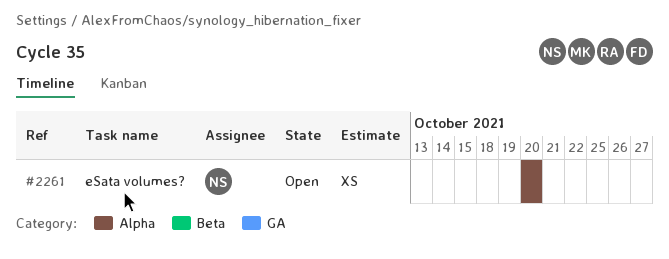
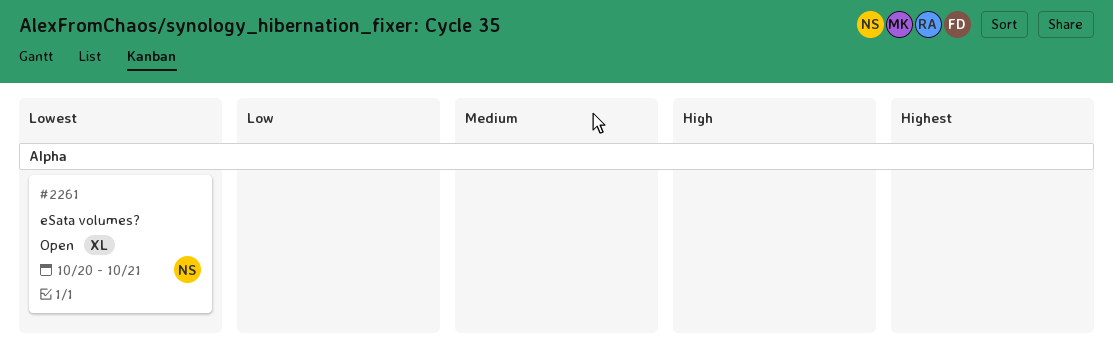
#2261, estimate: XS -> XL
#2261, due: Oct 20 -> Oct 21

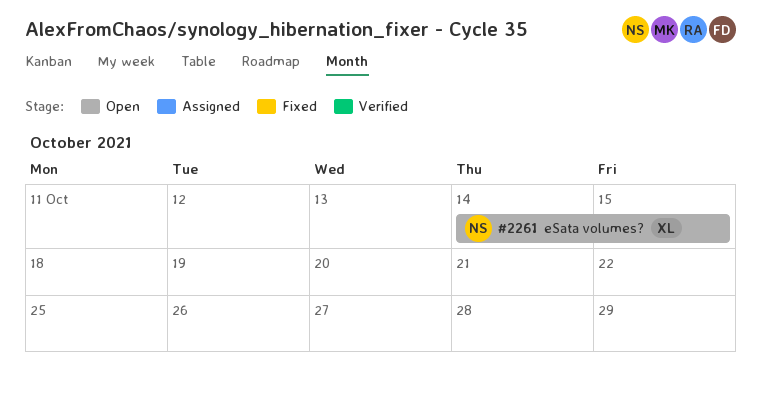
#2261, start: Oct 20 -> Oct 14
#2261, due: Oct 21 -> Oct 15

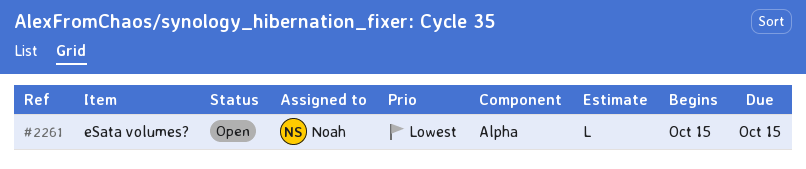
#2261, estimate: XL -> L
#2261, start: Oct 14 -> Oct 15

